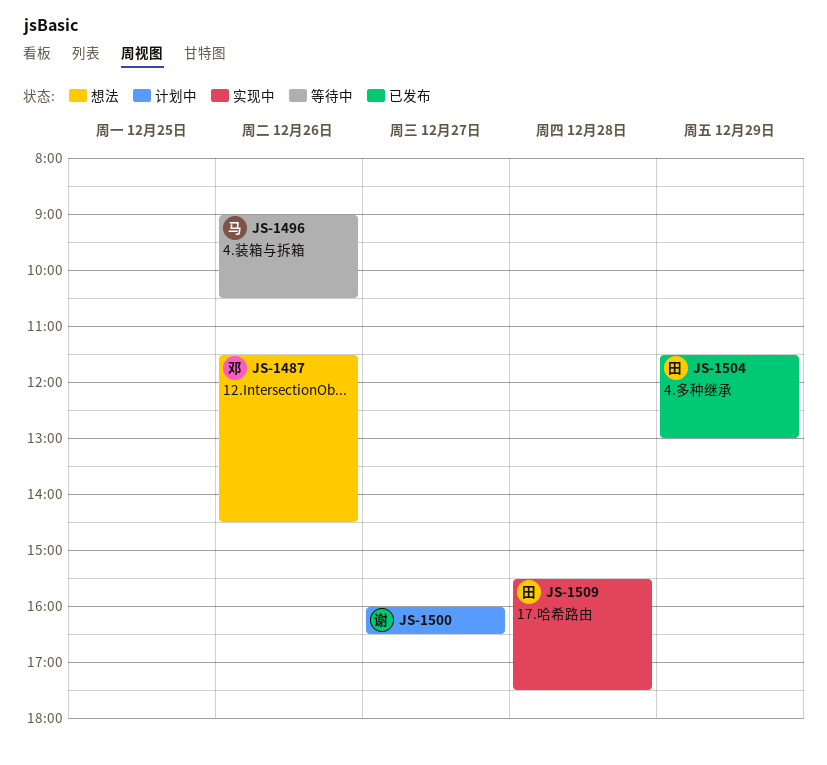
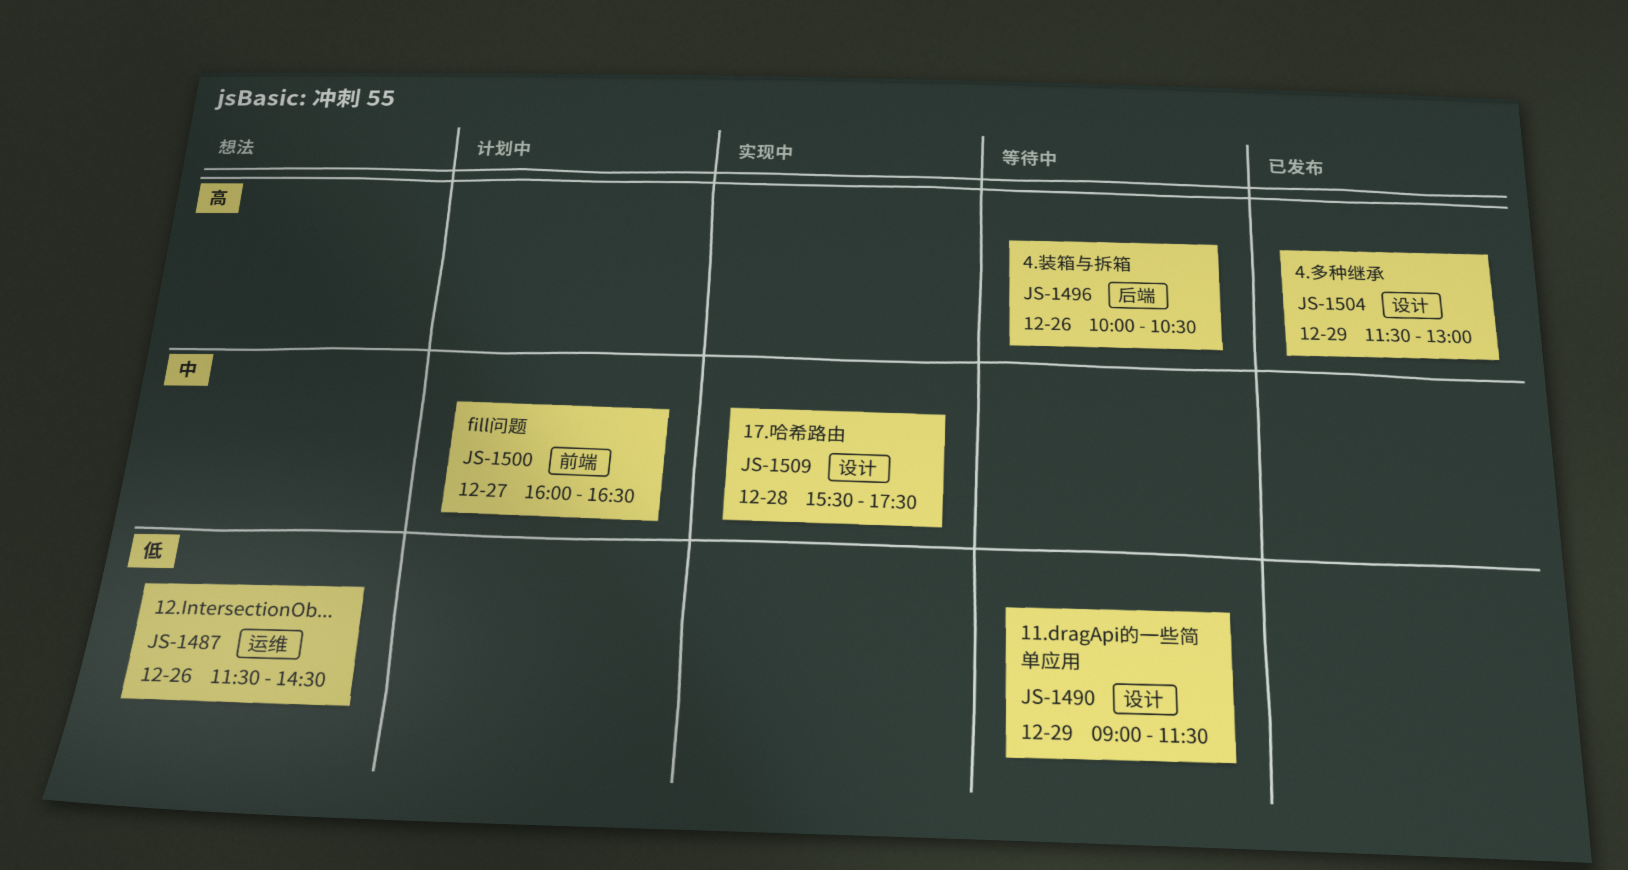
JS-1490: none -> present
JS-1496, begins: 09:00 -> 10:00

